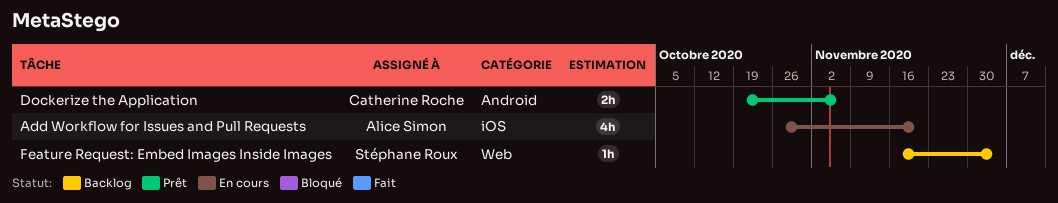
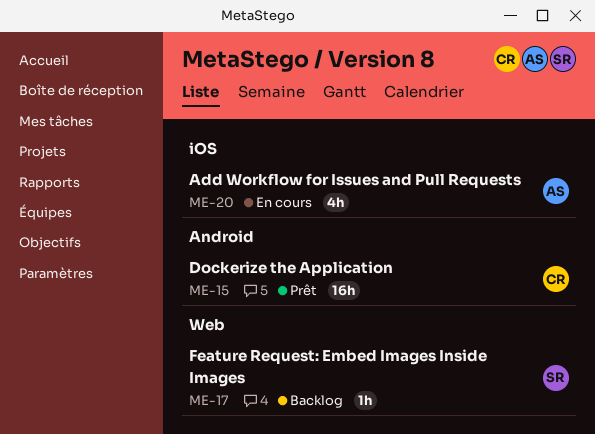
Dockerize the Application, estimate: 2h -> 16h

